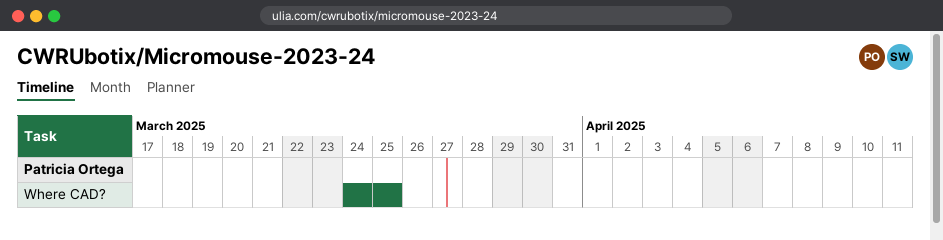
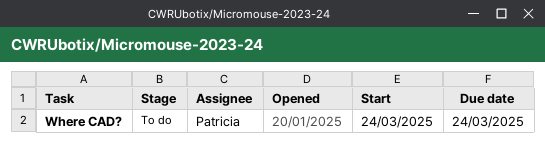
Where CAD?, due: Mar 25 -> Mar 24

